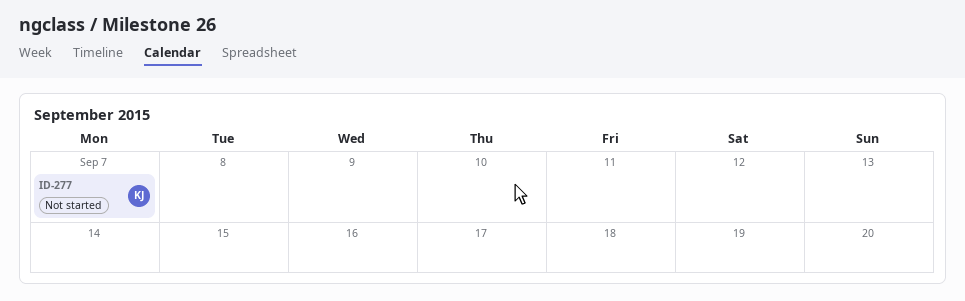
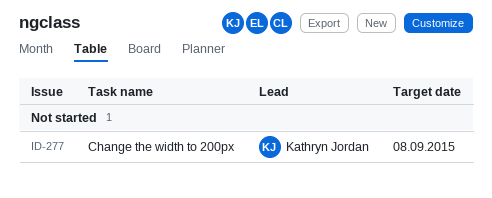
ID-277, due: Sep 7 -> Sep 8

